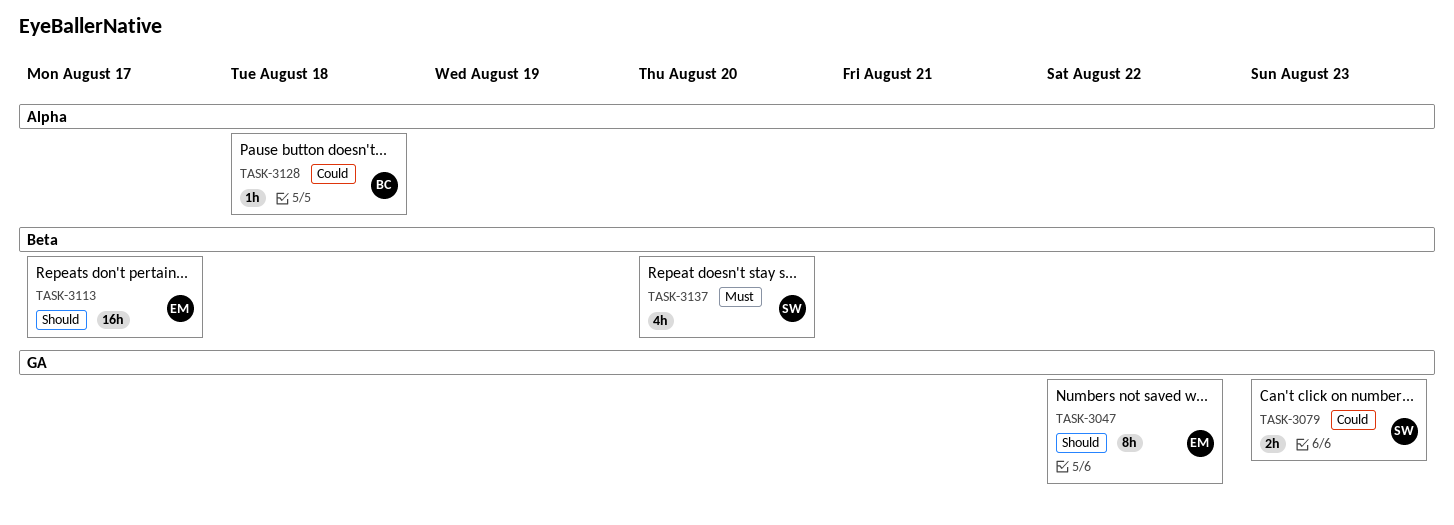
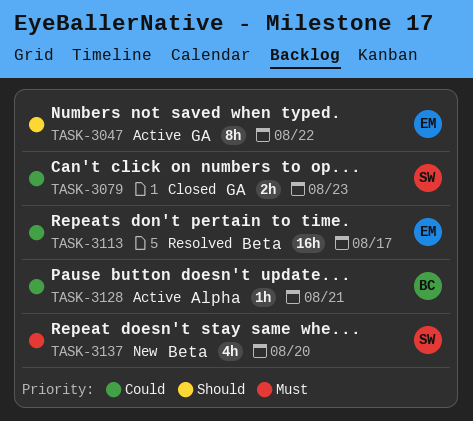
TASK-3113, priority: Should -> Could
TASK-3128, due: Aug 18 -> Aug 21

